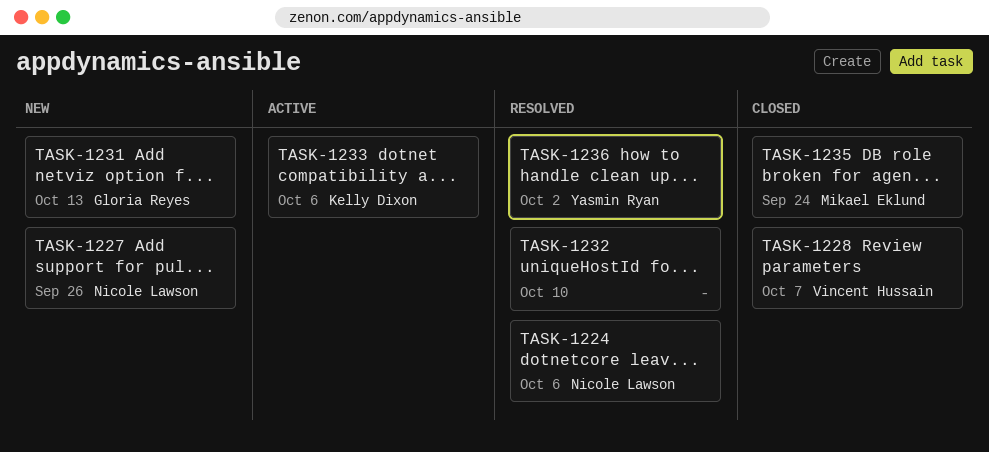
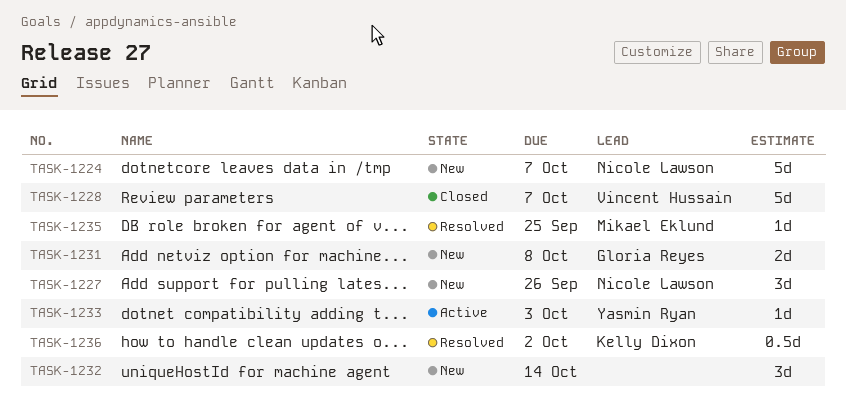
TASK-1224, status: Resolved -> New
TASK-1224, due: Oct 6 -> Oct 7
TASK-1231, due: Oct 13 -> Oct 8
TASK-1232, status: Resolved -> New
TASK-1232, due: Oct 10 -> Oct 14
TASK-1233, owner: Kelly Dixon -> Yasmin Ryan
TASK-1233, due: Oct 6 -> Oct 3
TASK-1235, status: Closed -> Resolved
TASK-1235, due: Sep 24 -> Sep 25
TASK-1236, owner: Yasmin Ryan -> Kelly Dixon

